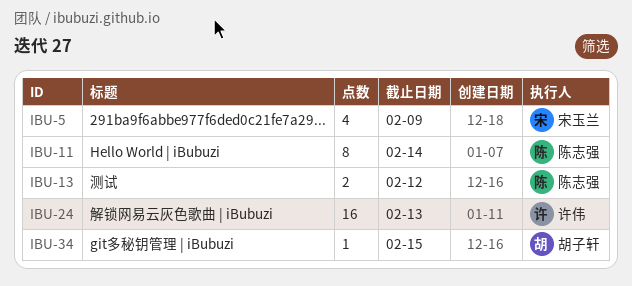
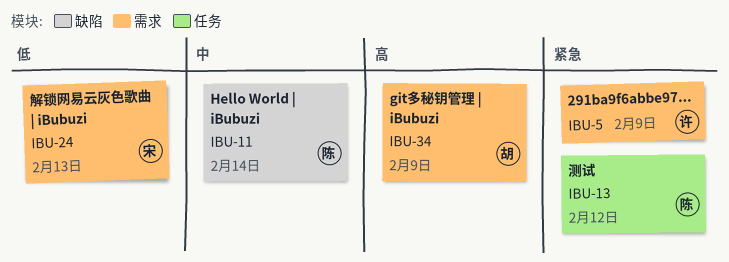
IBU-5, owner: 宋玉兰 -> 许伟
IBU-24, owner: 许伟 -> 宋玉兰
IBU-34, due: Feb 15 -> Feb 9

